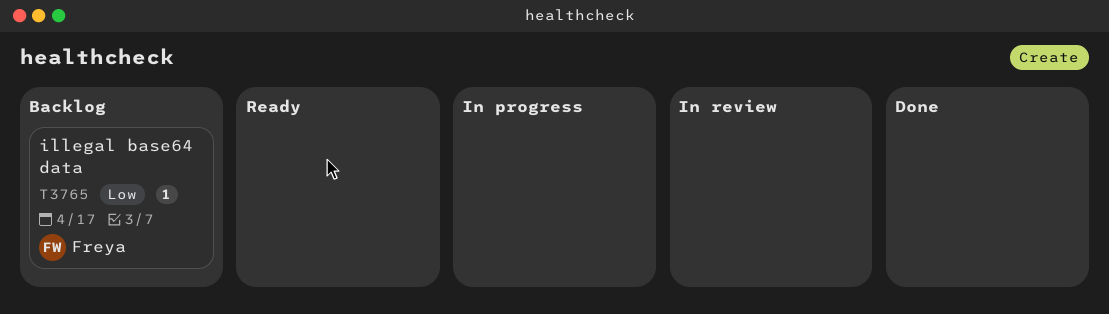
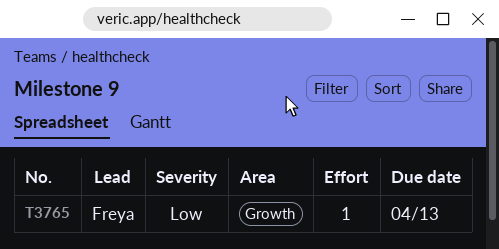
T3765, due: Apr 17 -> Apr 13

